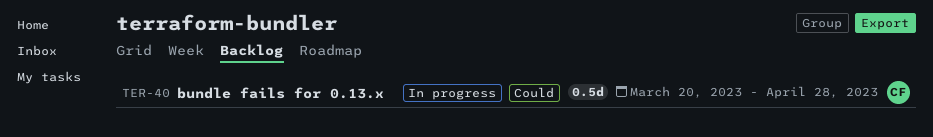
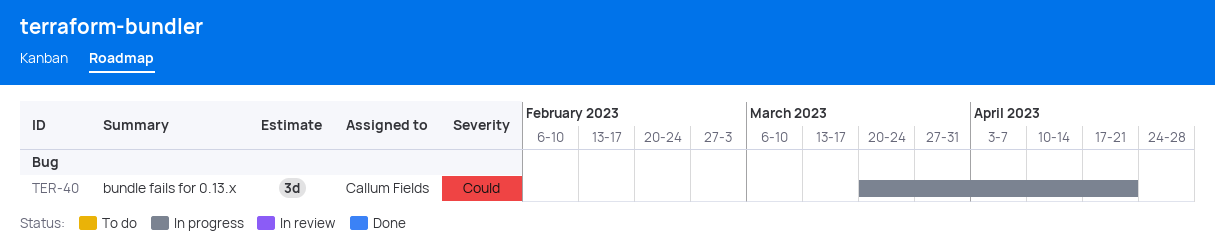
TER-40, estimate: 0.5d -> 3d
TER-40, due: Apr 28 -> Apr 21

